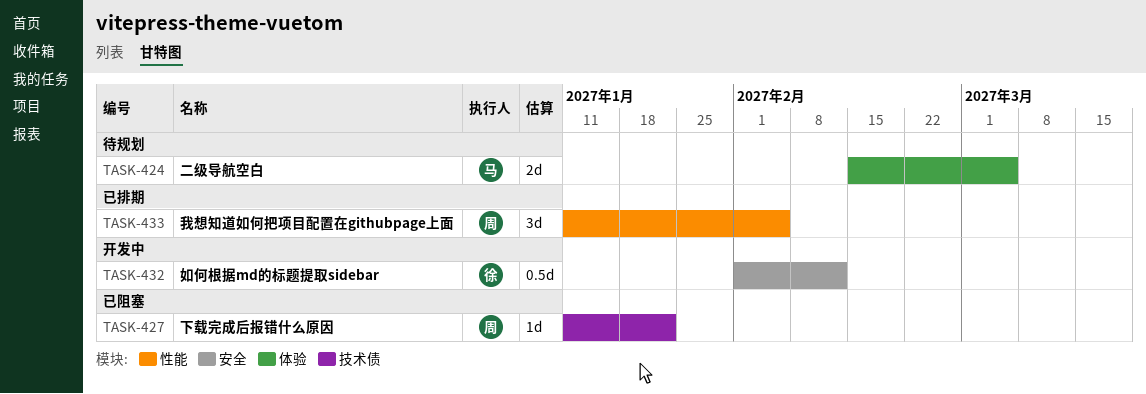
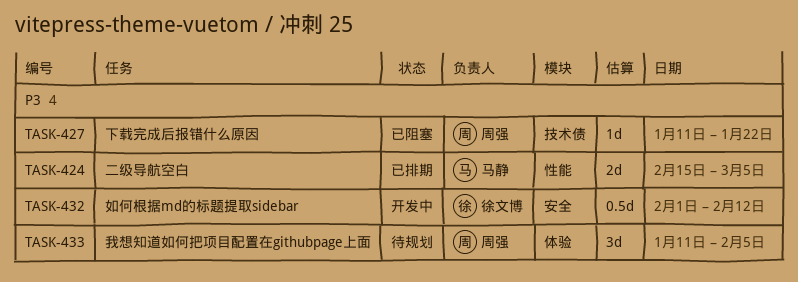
TASK-424, status: 待规划 -> 已排期
TASK-424, label: 体验 -> 性能
TASK-433, status: 已排期 -> 待规划
TASK-433, label: 性能 -> 体验

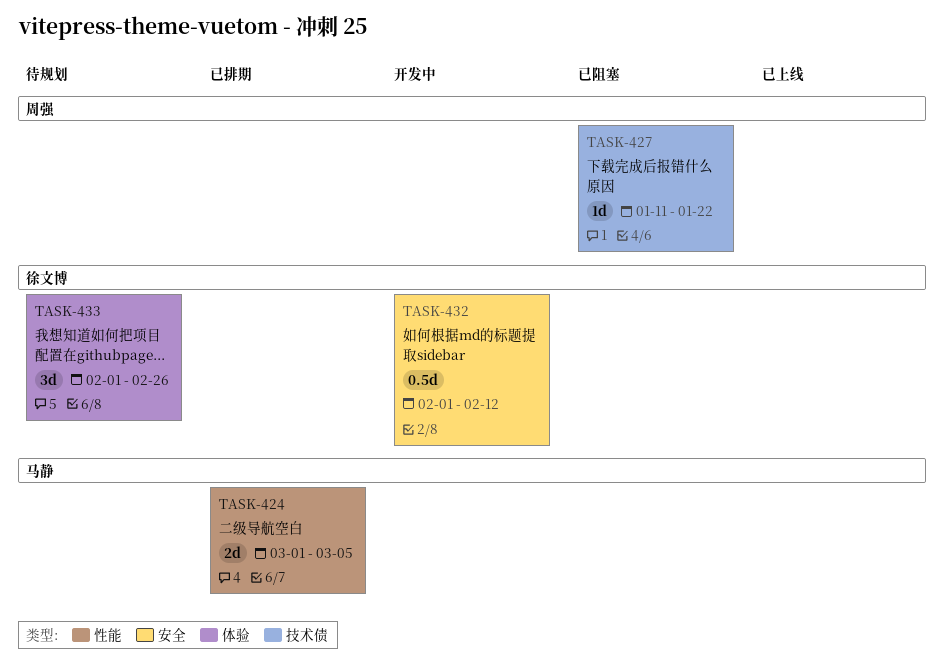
TASK-424, start: Feb 15 -> Mar 1
TASK-433, owner: 周强 -> 徐文博
TASK-433, start: Jan 11 -> Feb 1
TASK-433, due: Feb 5 -> Feb 26

